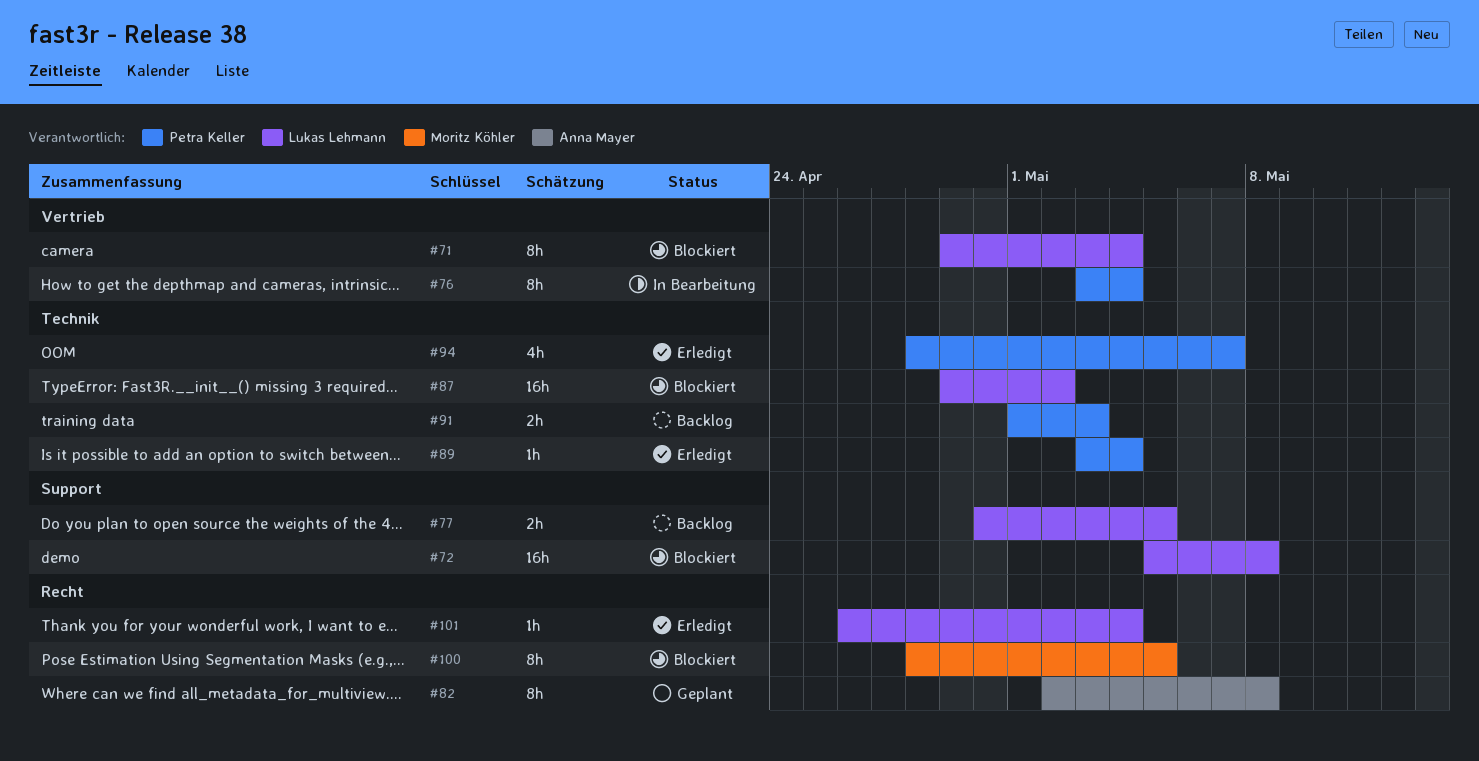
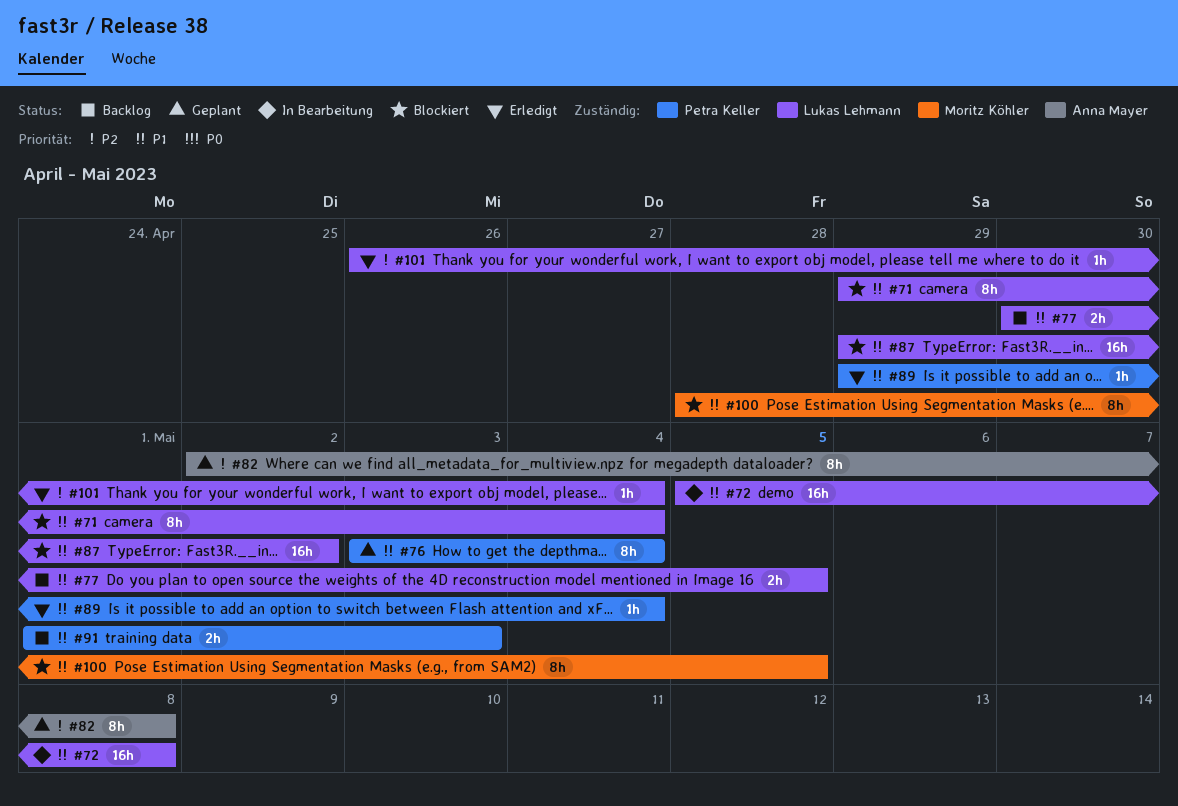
#72, status: Blockiert -> In Bearbeitung
#76, status: In Bearbeitung -> Geplant
#89, start: May 3 -> Apr 29
#94: present -> none

